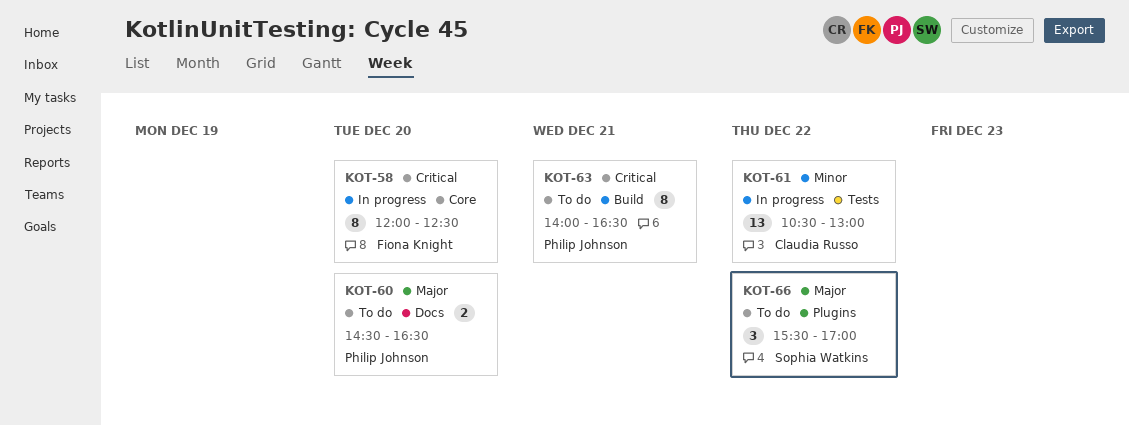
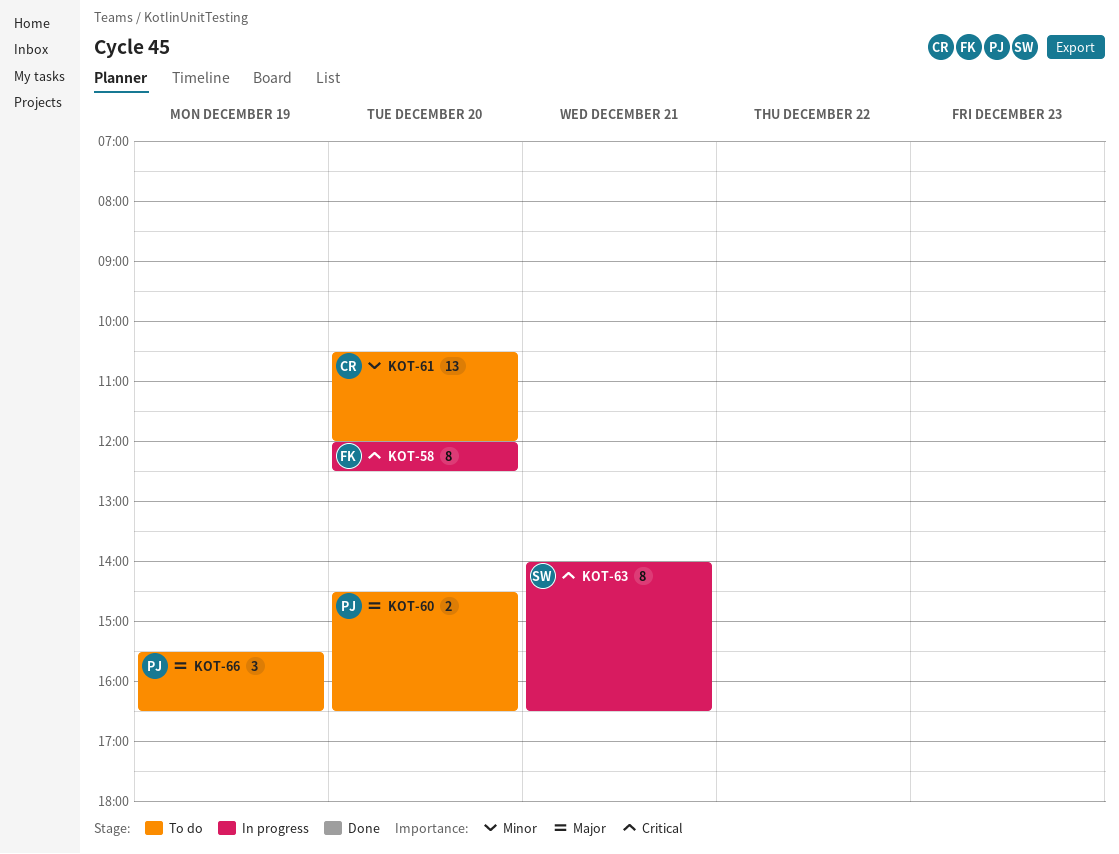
KOT-61, status: In progress -> To do
KOT-61, day: Dec 22 -> Dec 20
KOT-61, ends: 13:00 -> 12:00
KOT-63, status: To do -> In progress
KOT-63, owner: Philip Johnson -> Sophia Watkins
KOT-66, owner: Sophia Watkins -> Philip Johnson
KOT-66, day: Dec 22 -> Dec 19
KOT-66, ends: 17:00 -> 16:30

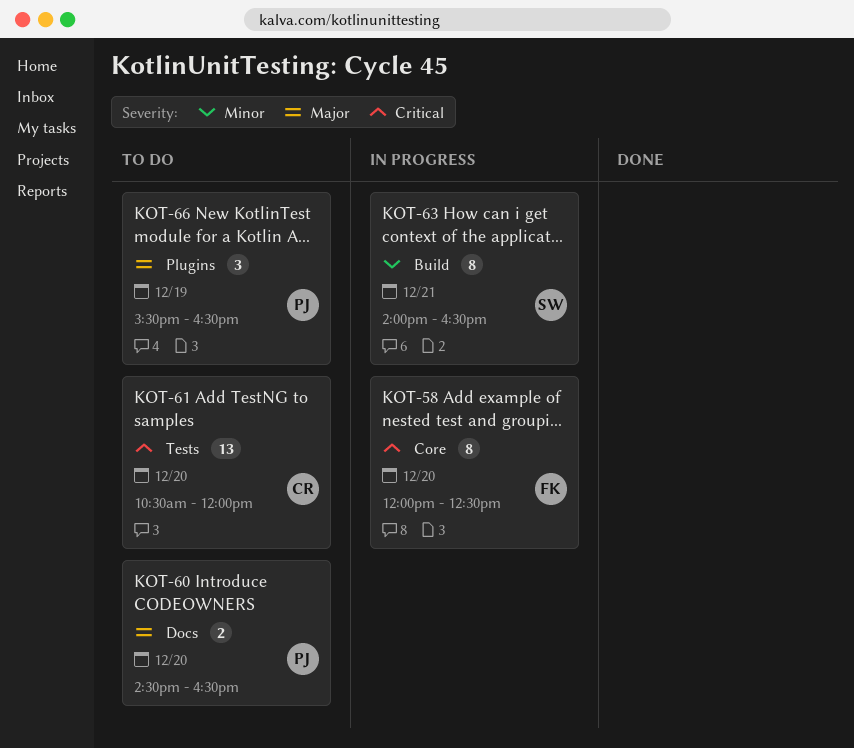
KOT-61, priority: Minor -> Critical
KOT-63, priority: Critical -> Minor

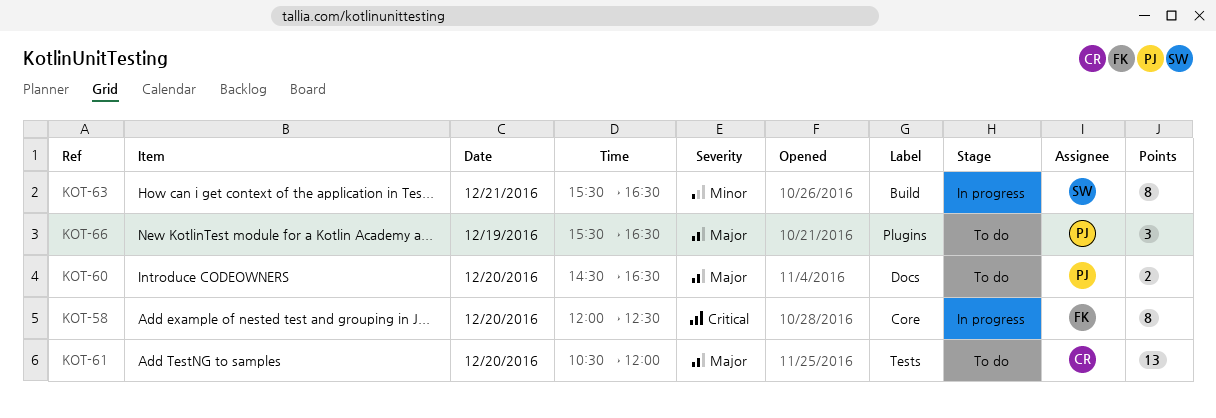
KOT-61, priority: Critical -> Major
KOT-63, begins: 14:00 -> 15:30

